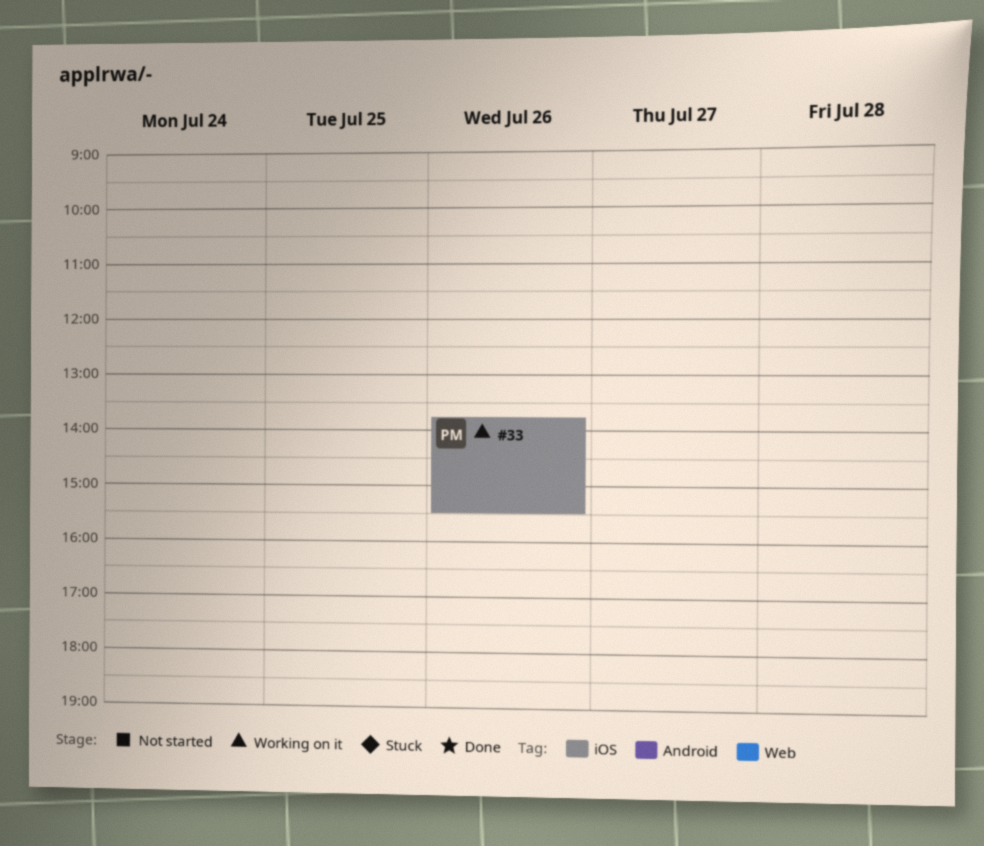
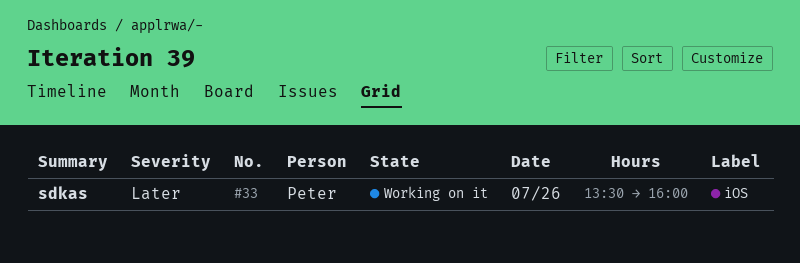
#33, begins: 13:45 -> 13:30
#33, ends: 15:30 -> 16:00

